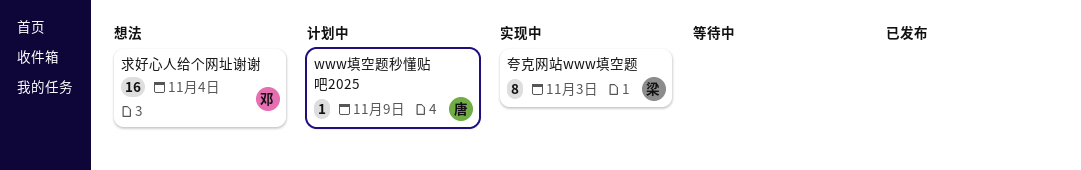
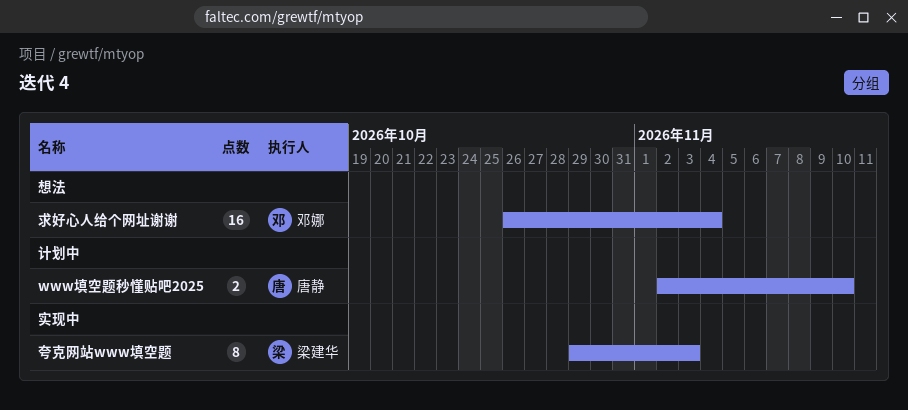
www填空题秒懂贴吧2025, estimate: 1 -> 2
www填空题秒懂贴吧2025, due: Nov 9 -> Nov 10

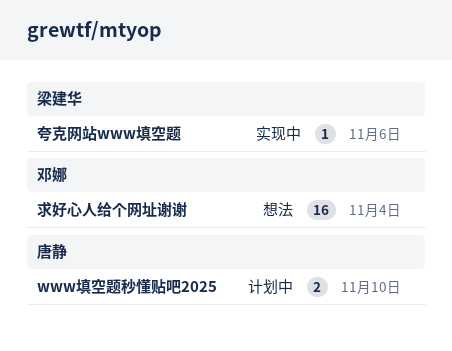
夸克网站www填空题, estimate: 8 -> 1
夸克网站www填空题, due: Nov 3 -> Nov 6

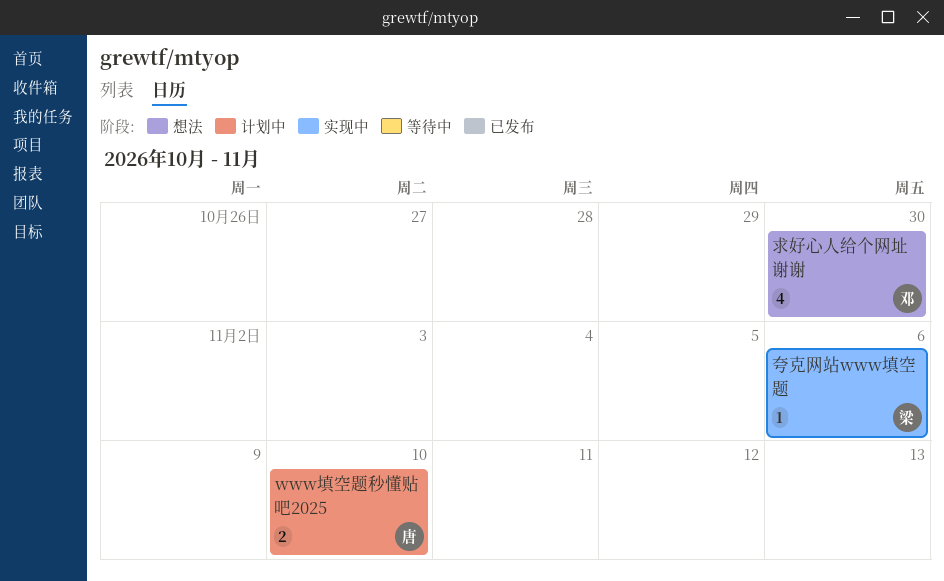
求好心人给个网址谢谢, estimate: 16 -> 4
求好心人给个网址谢谢, due: Nov 4 -> Oct 30

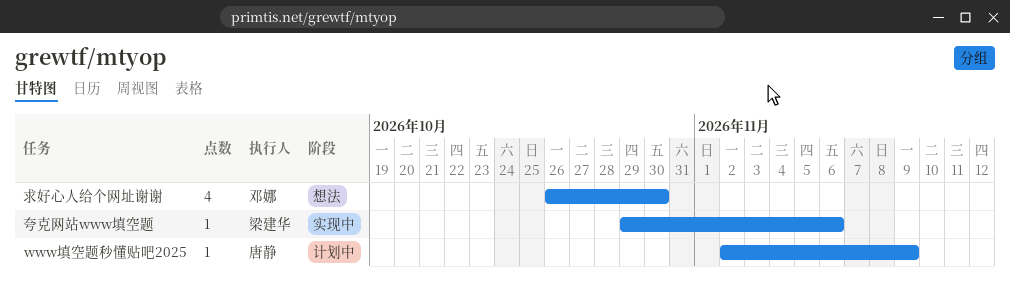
www填空题秒懂贴吧2025, estimate: 2 -> 1
www填空题秒懂贴吧2025, due: Nov 10 -> Nov 9

